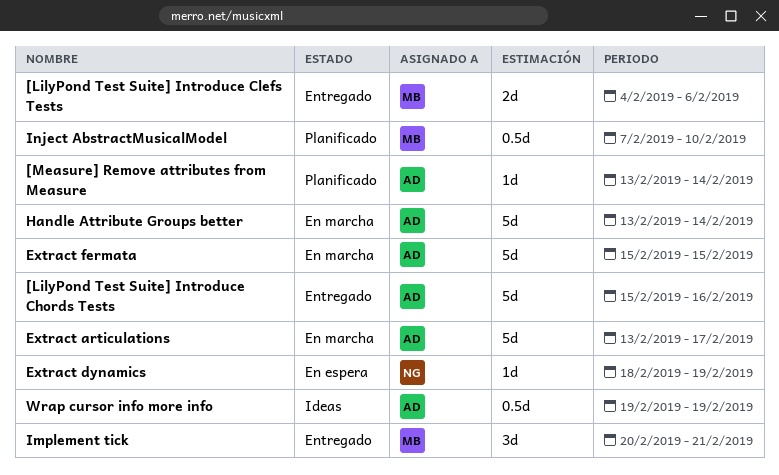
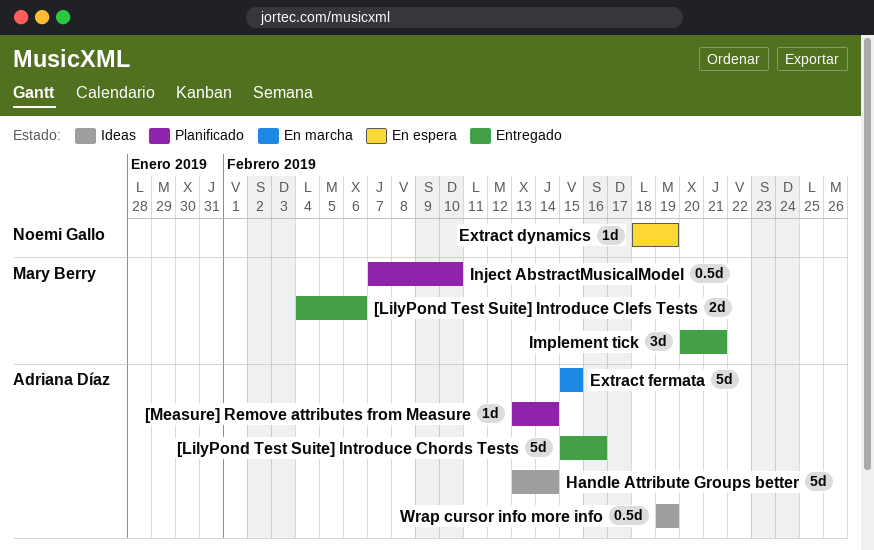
Extract articulations: present -> none
Handle Attribute Groups better, status: En marcha -> Ideas

